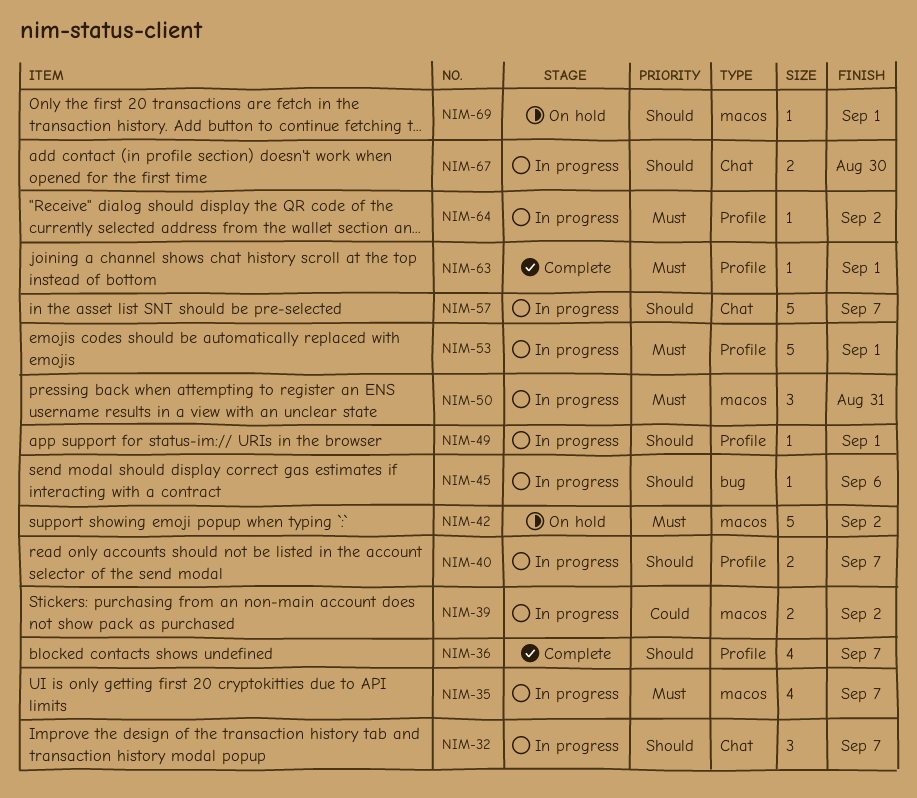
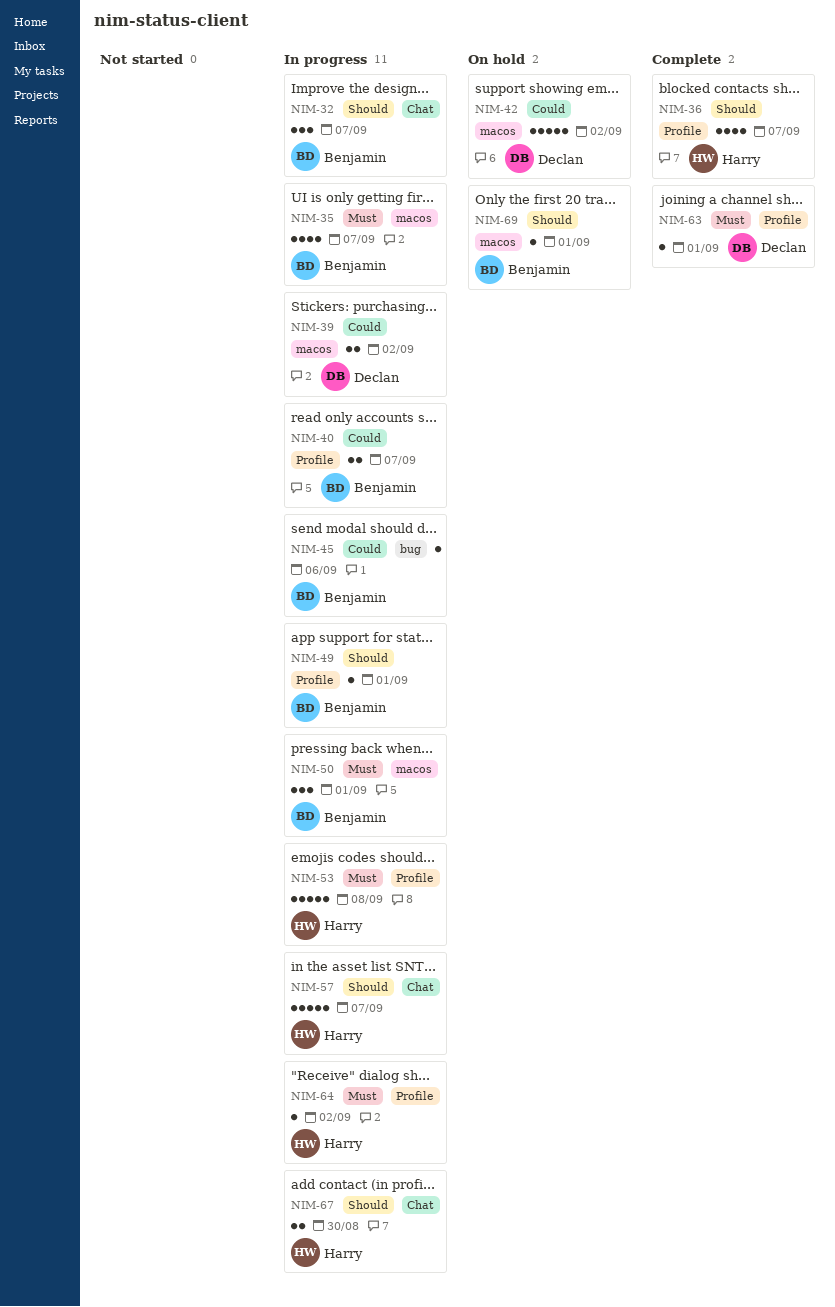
NIM-40, priority: Should -> Could
NIM-42, priority: Must -> Could
NIM-45, priority: Should -> Could
NIM-50, due: Aug 31 -> Sep 1
NIM-53, due: Sep 1 -> Sep 8

